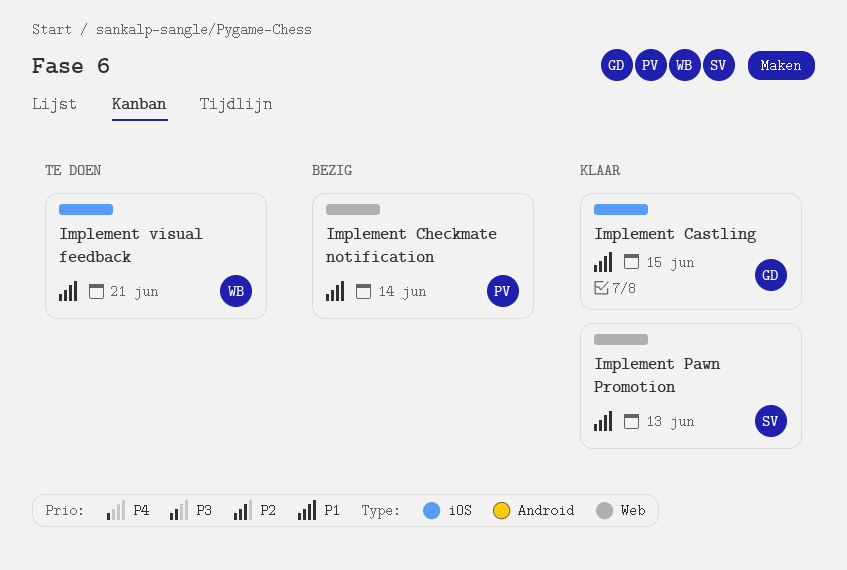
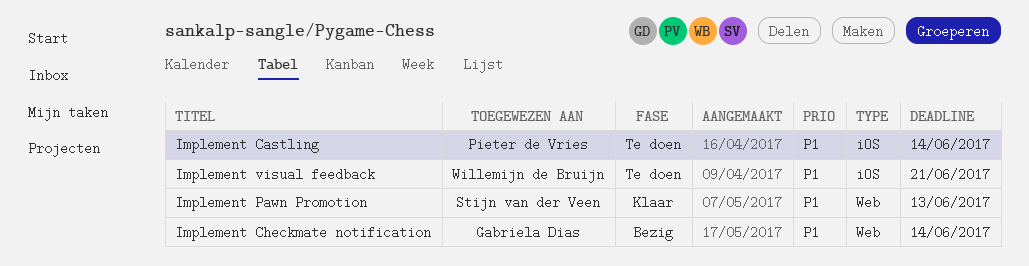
Implement Castling, status: Klaar -> Te doen
Implement Castling, owner: Gabriela Dias -> Pieter de Vries
Implement Castling, due: Jun 15 -> Jun 14
Implement Checkmate notification, owner: Pieter de Vries -> Gabriela Dias

